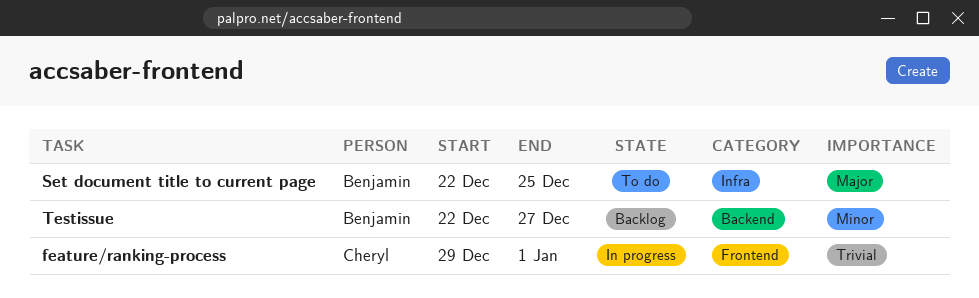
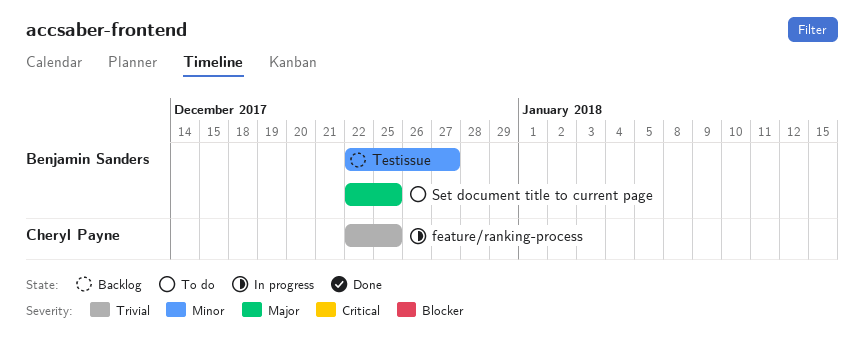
feature/ranking-process, start: Dec 29 -> Dec 22
feature/ranking-process, due: Jan 1 -> Dec 25

